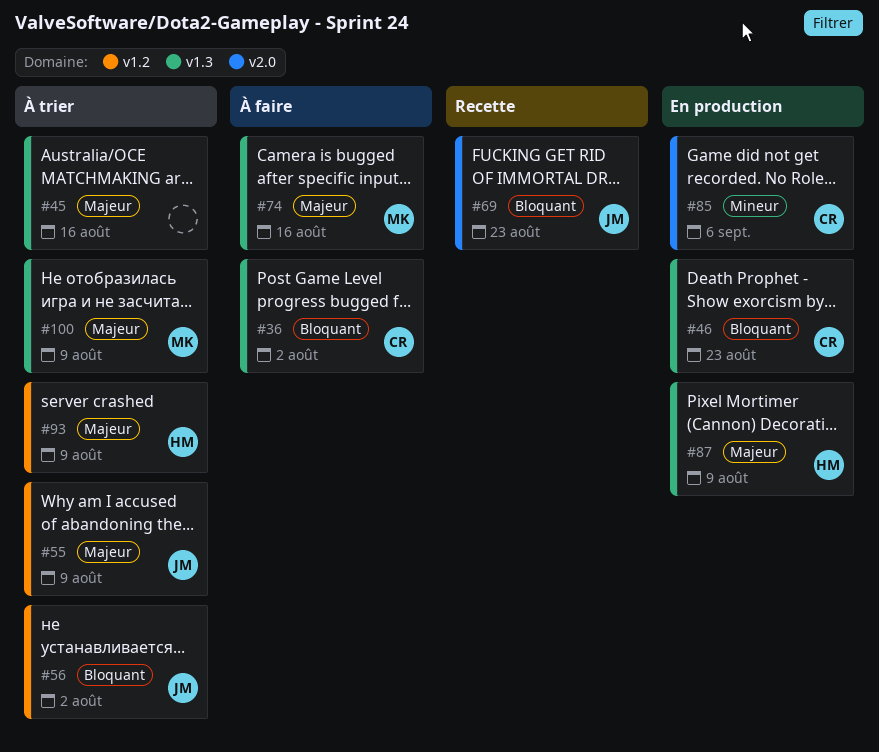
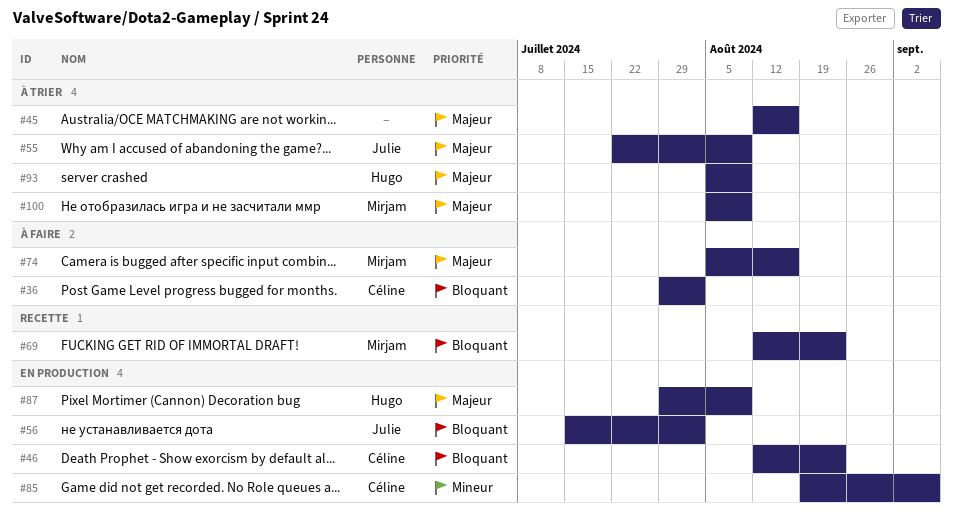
#56, status: À trier -> En production
#69, owner: Julie -> Mirjam

